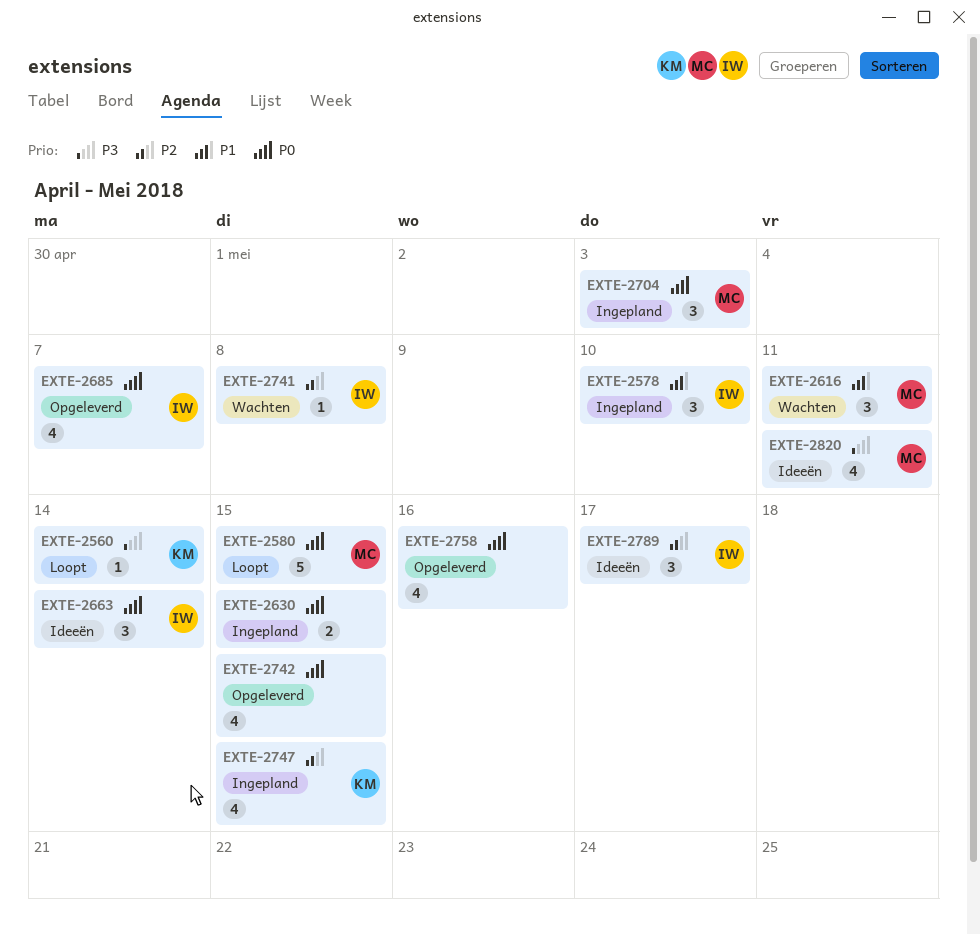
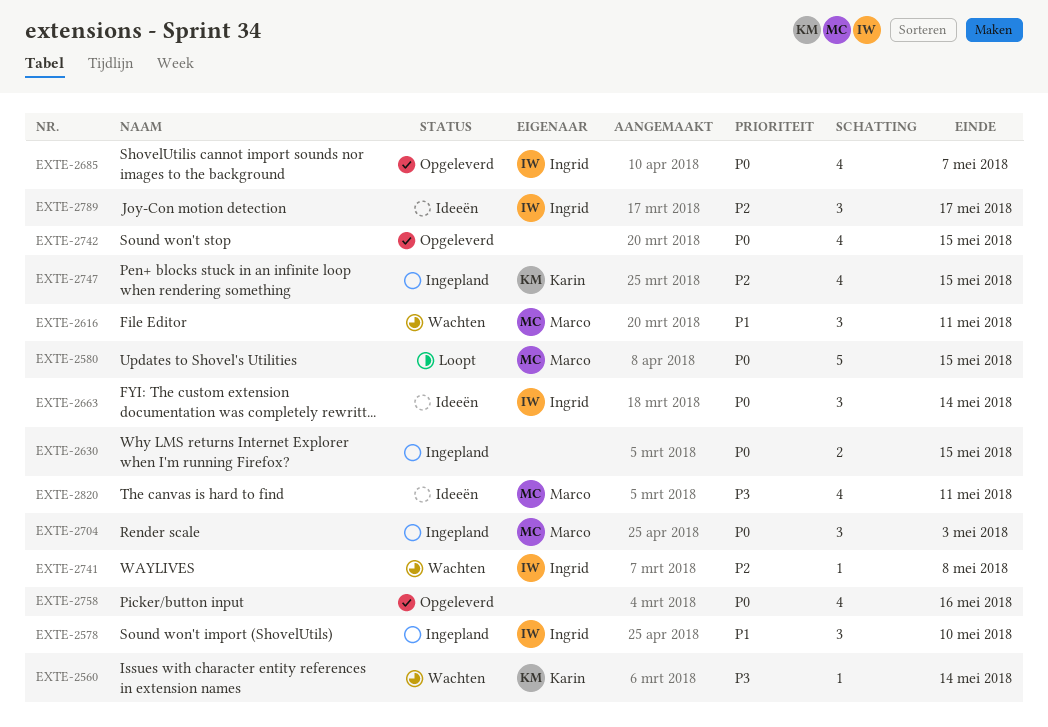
EXTE-2560, status: Loopt -> Wachten

